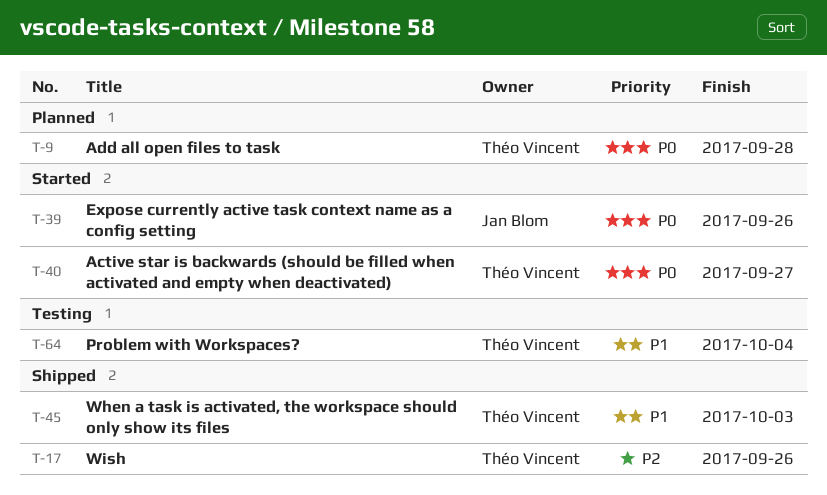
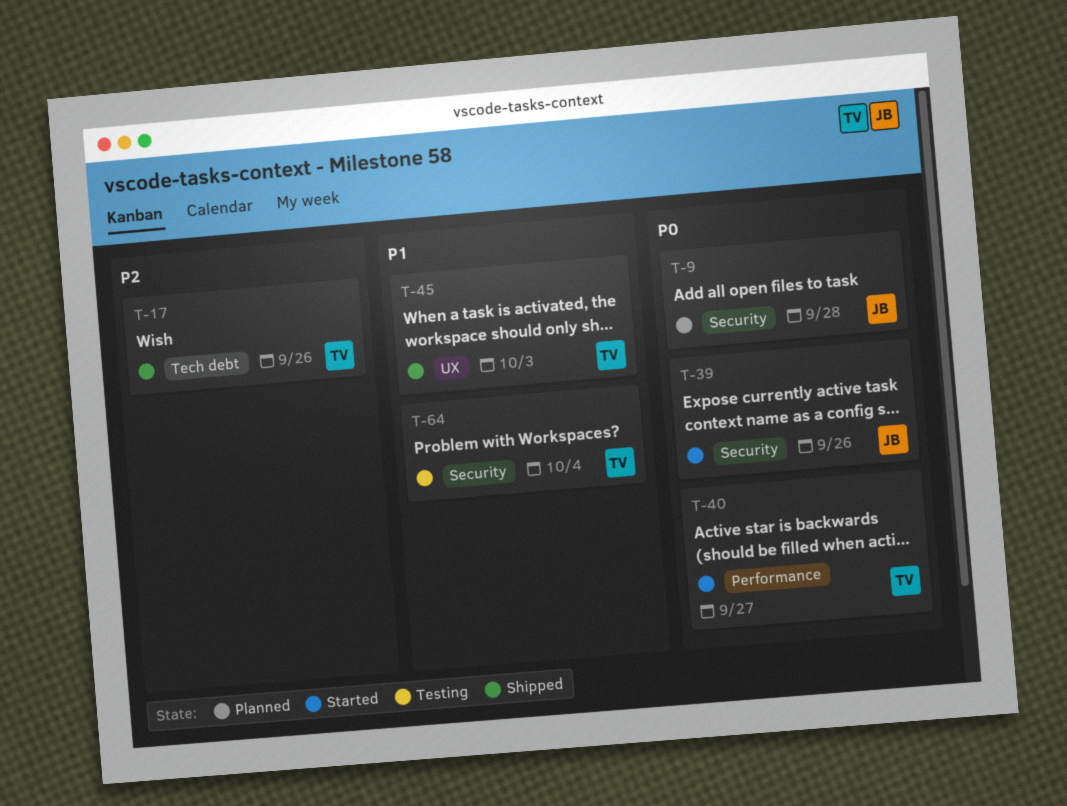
T-9, owner: Théo Vincent -> Jan Blom

